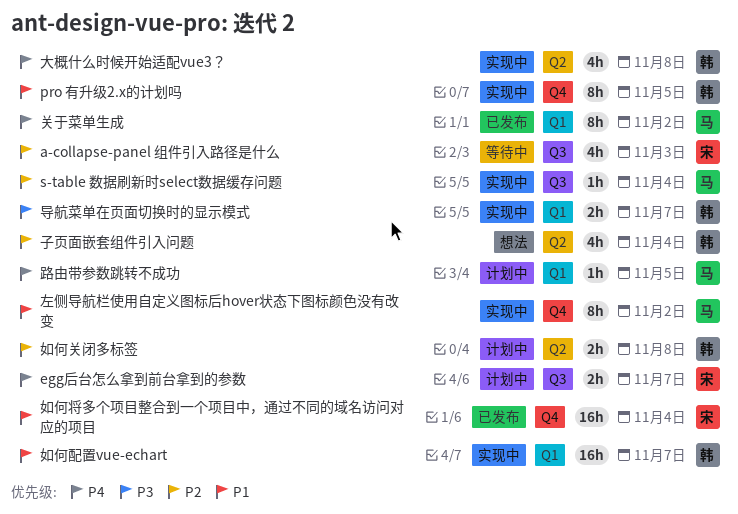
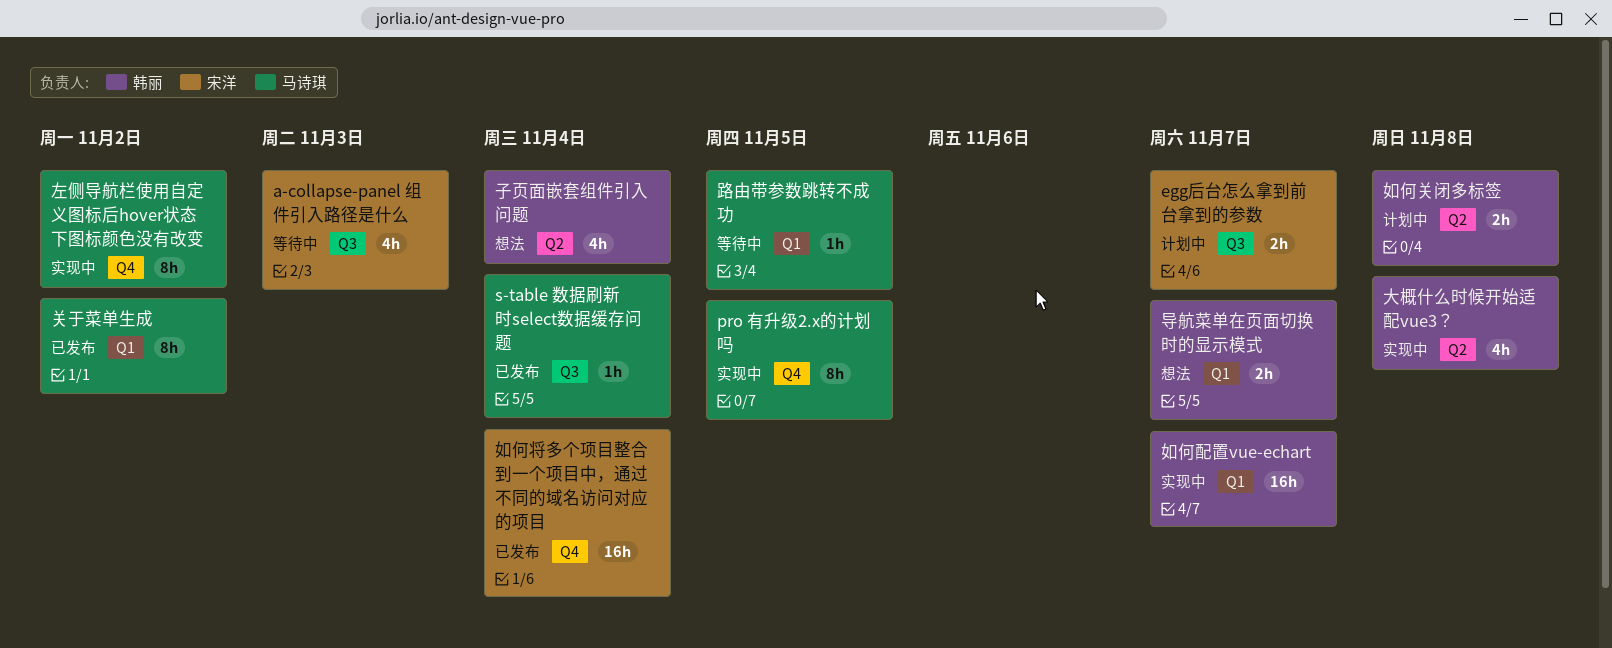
pro 有升级2.x的计划吗, owner: 韩丽 -> 马诗琪
s-table 数据刷新时select数据缓存问题, status: 实现中 -> 已发布
导航菜单在页面切换时的显示模式, status: 实现中 -> 想法
路由带参数跳转不成功, status: 计划中 -> 等待中

